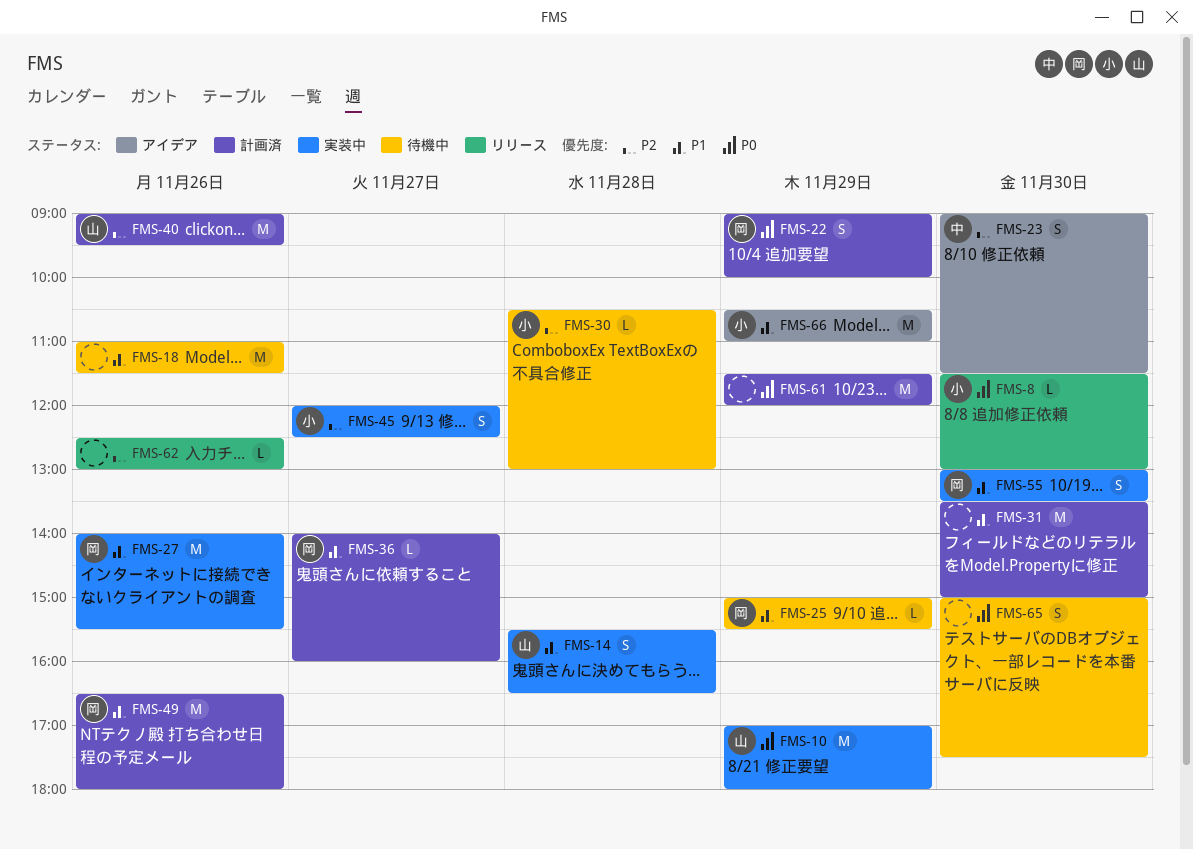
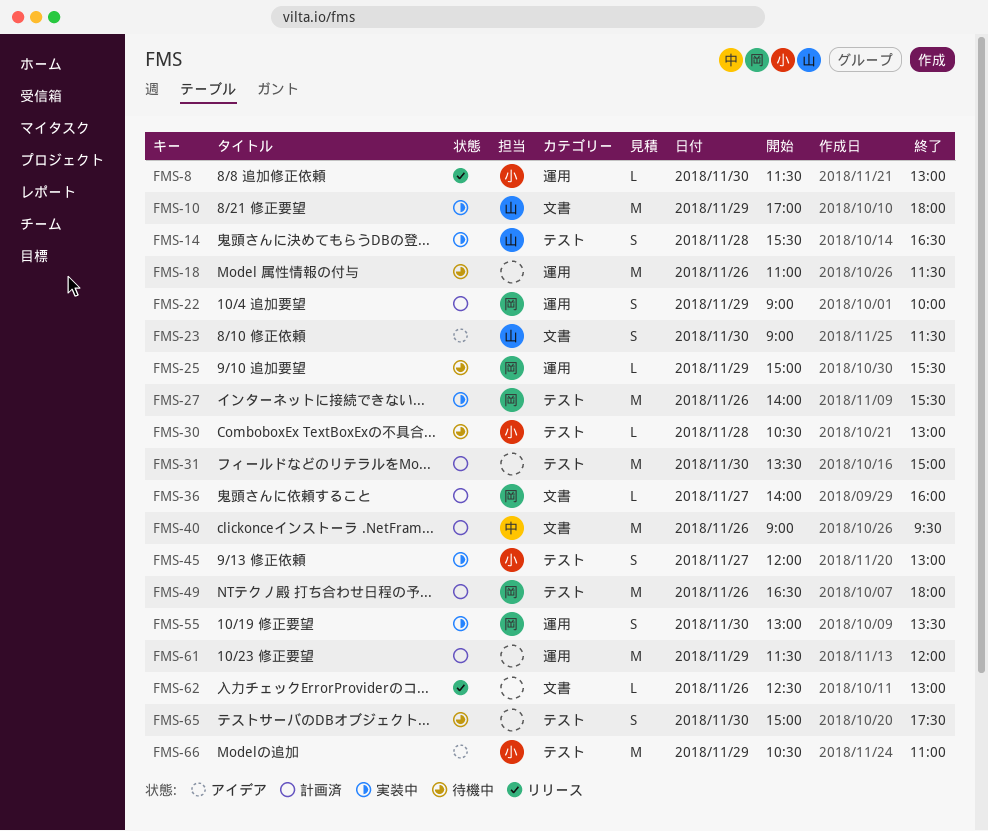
FMS-23, owner: 中 -> 山
FMS-40, owner: 山 -> 中
FMS-45, ends: 12:30 -> 13:00

